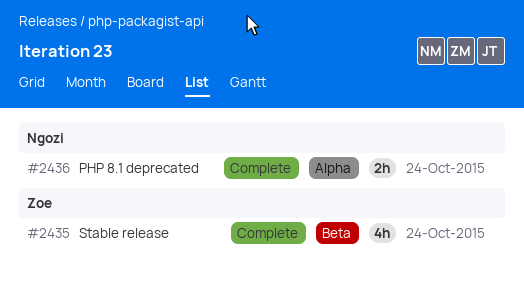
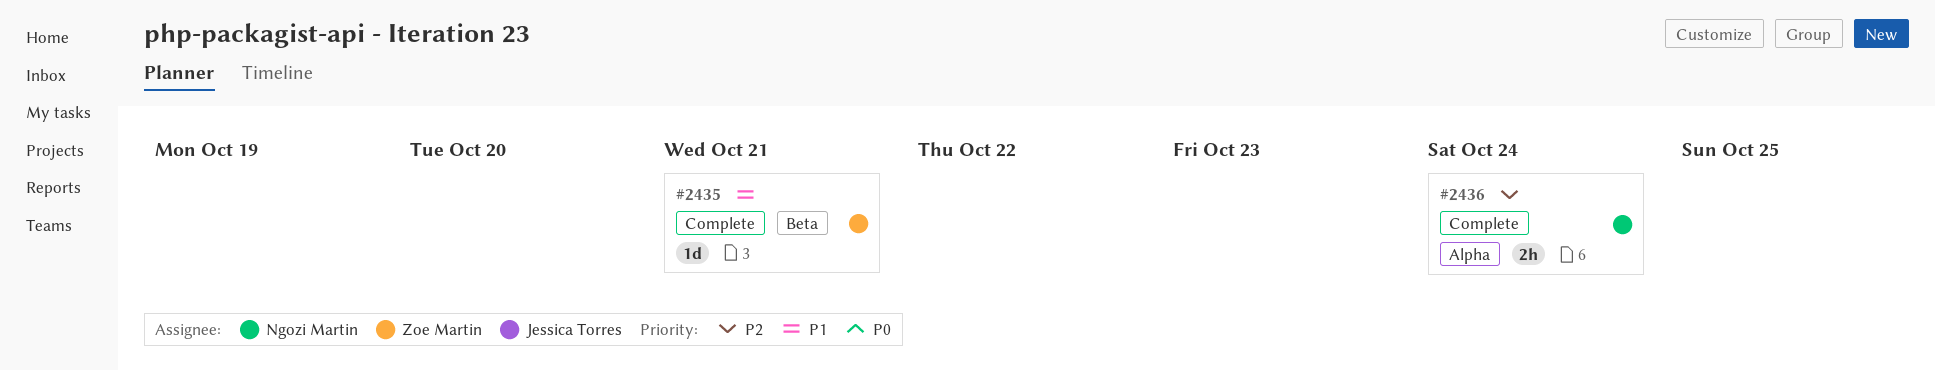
#2435, estimate: 4h -> 1d
#2435, due: Oct 24 -> Oct 21

